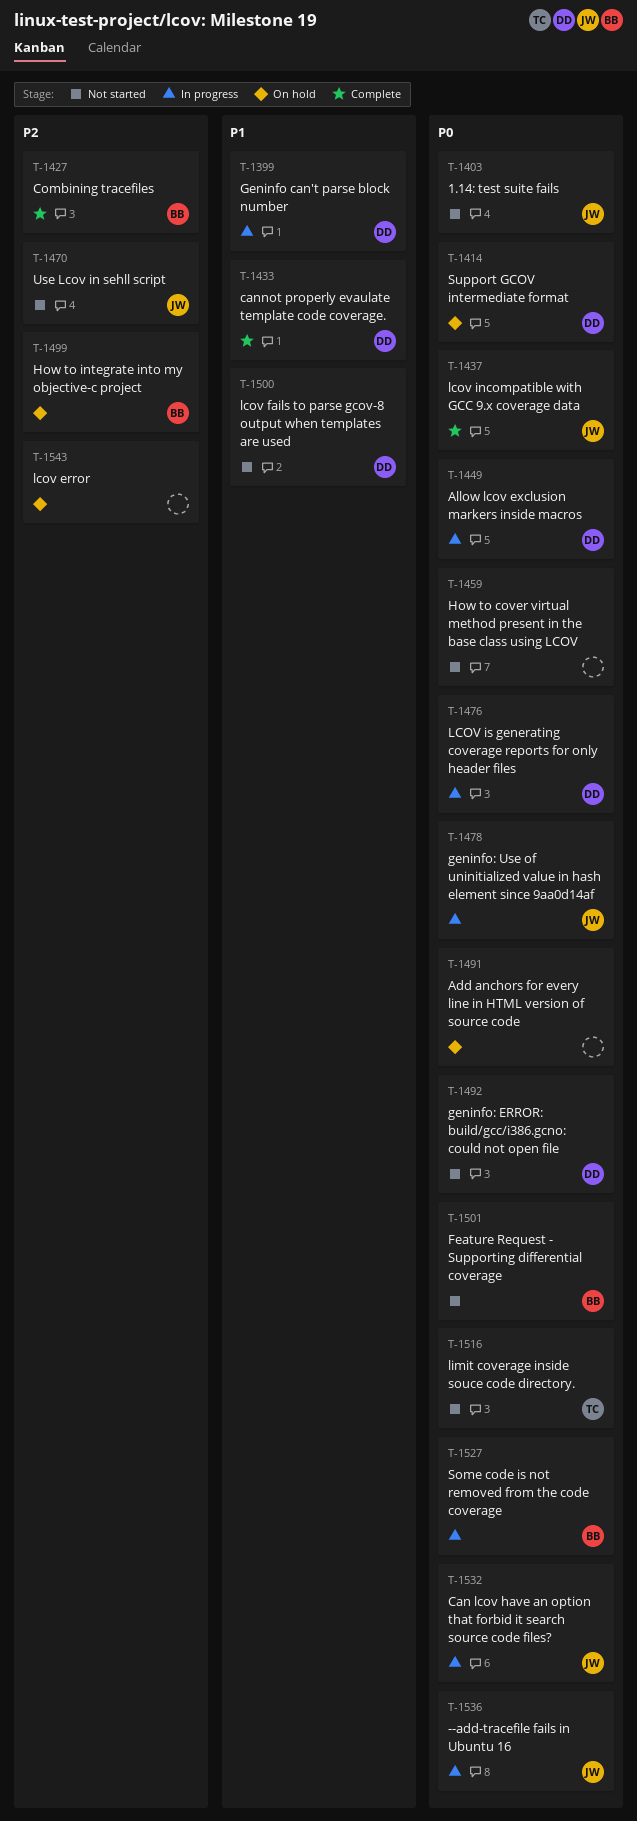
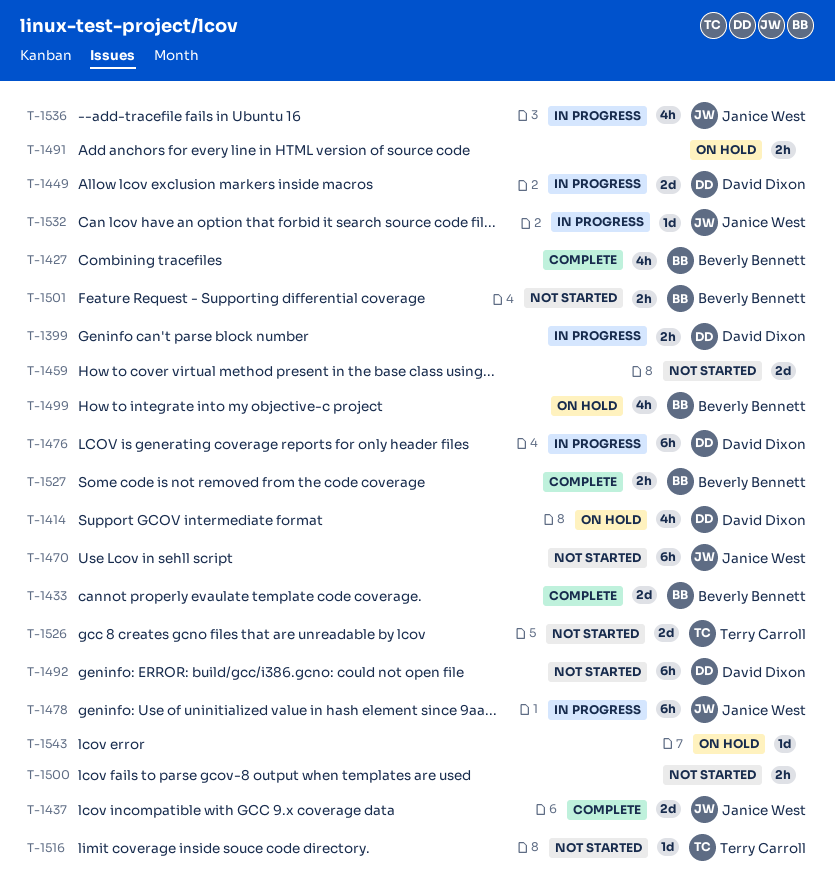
T-1403: present -> none
T-1433, owner: David Dixon -> Beverly Bennett
T-1500, owner: David Dixon -> none
T-1526: none -> present
T-1527, status: In progress -> Complete

